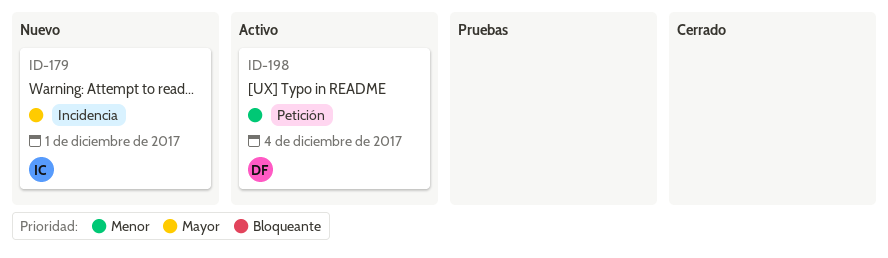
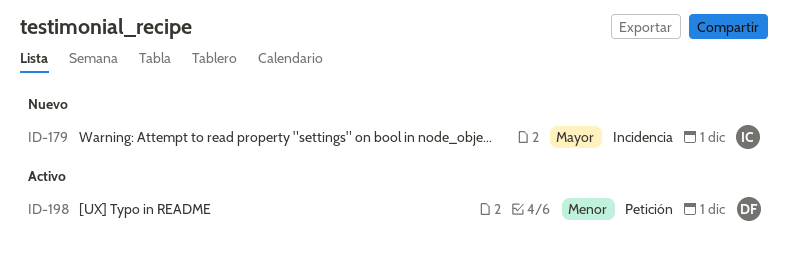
ID-198, due: Dec 4 -> Dec 1

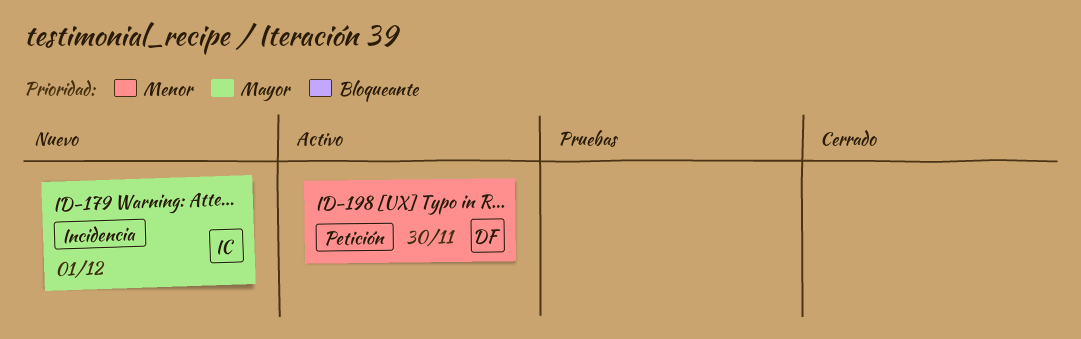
ID-198, due: Dec 1 -> Nov 30

